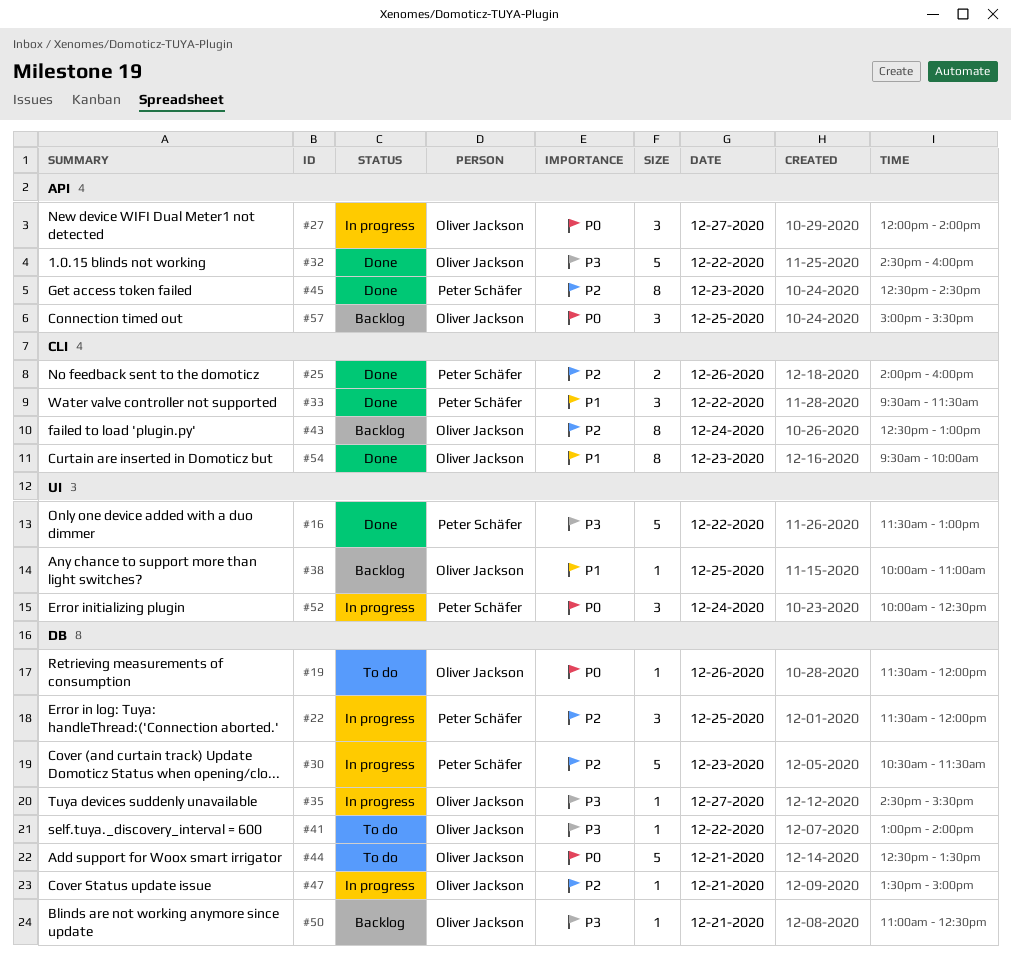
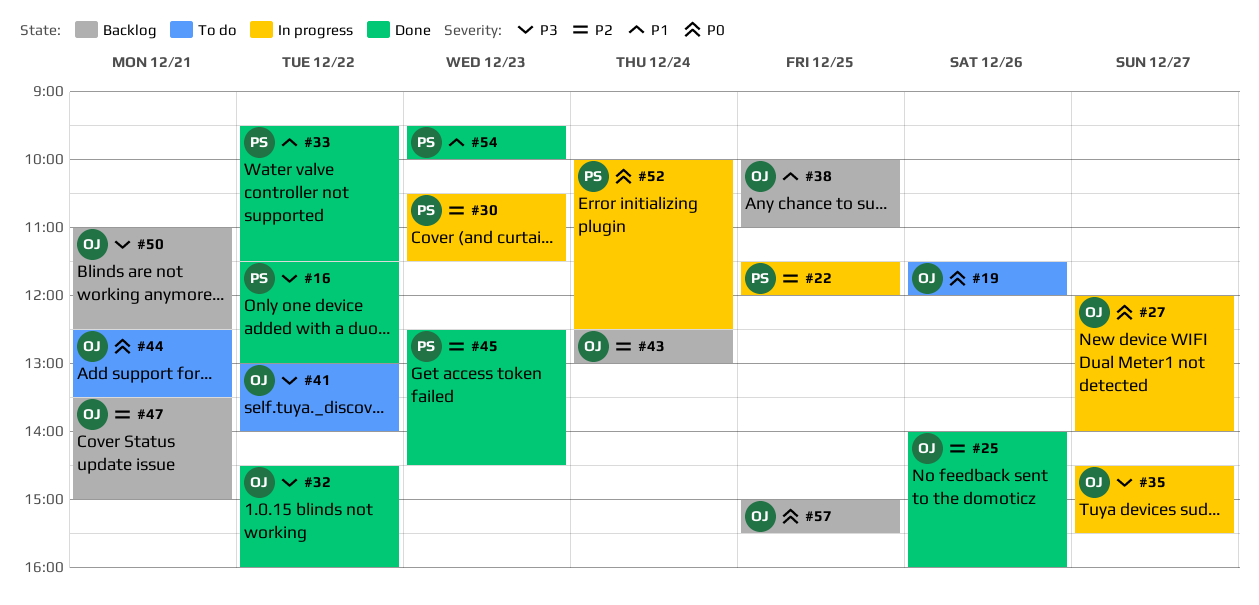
#25, owner: Peter Schäfer -> Oliver Jackson
#47, status: In progress -> Backlog
#54, owner: Oliver Jackson -> Peter Schäfer

